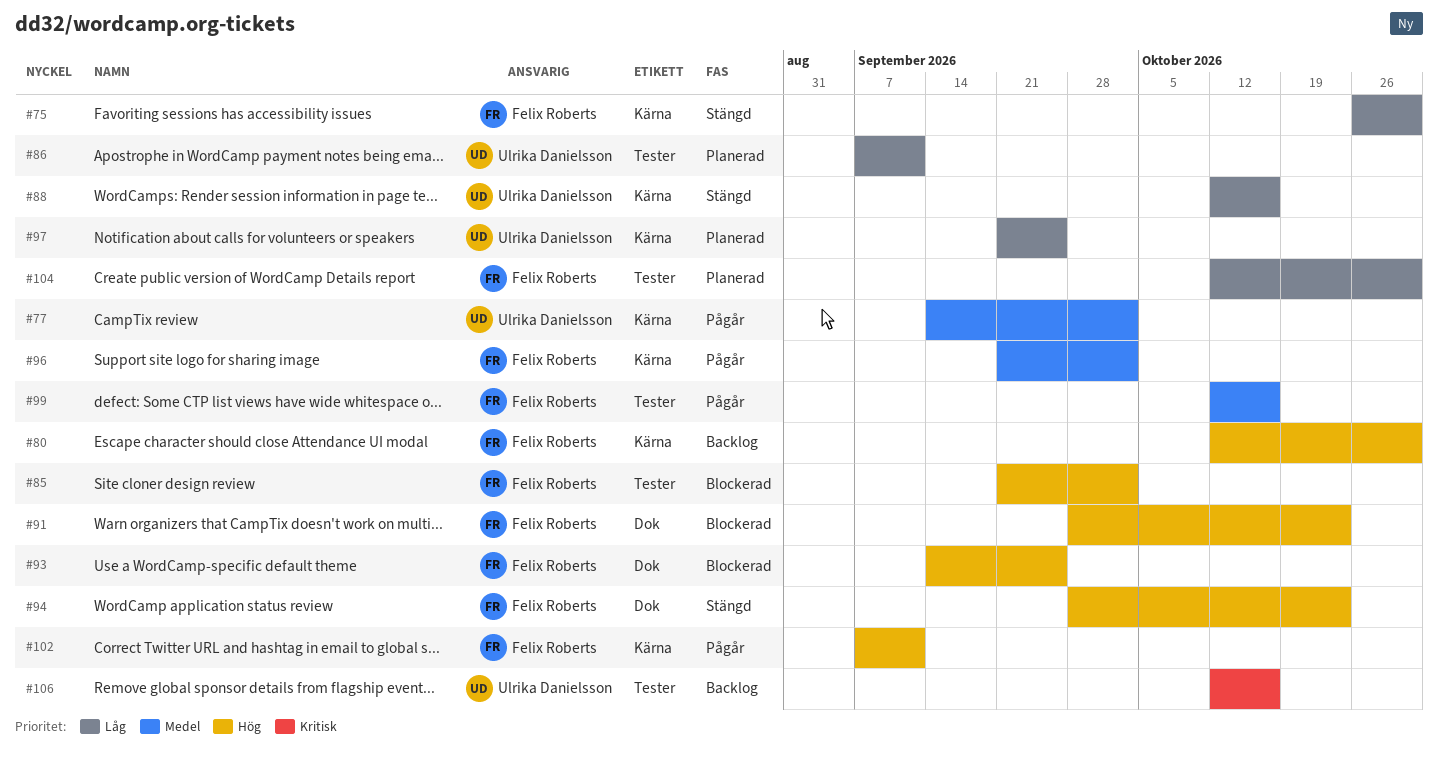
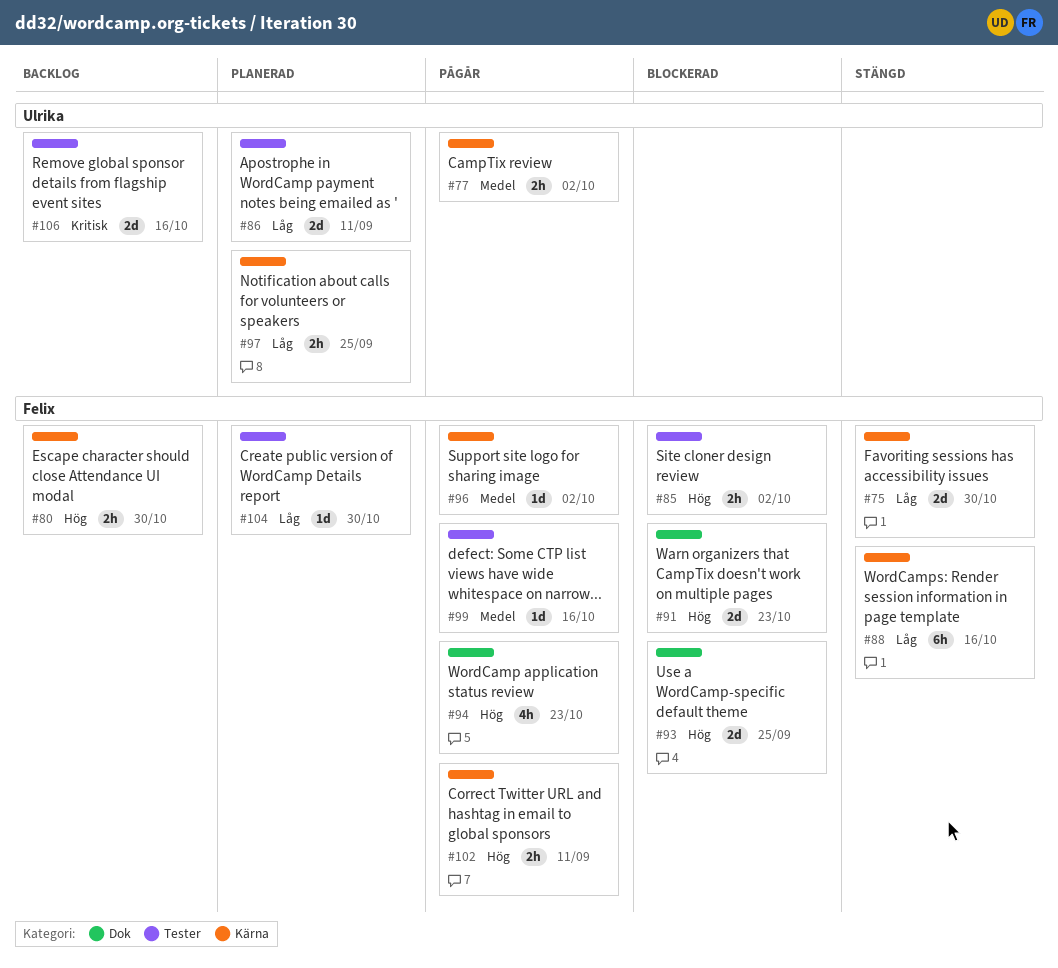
#88, owner: Ulrika Danielsson -> Felix Roberts
#94, status: Stängd -> Pågår

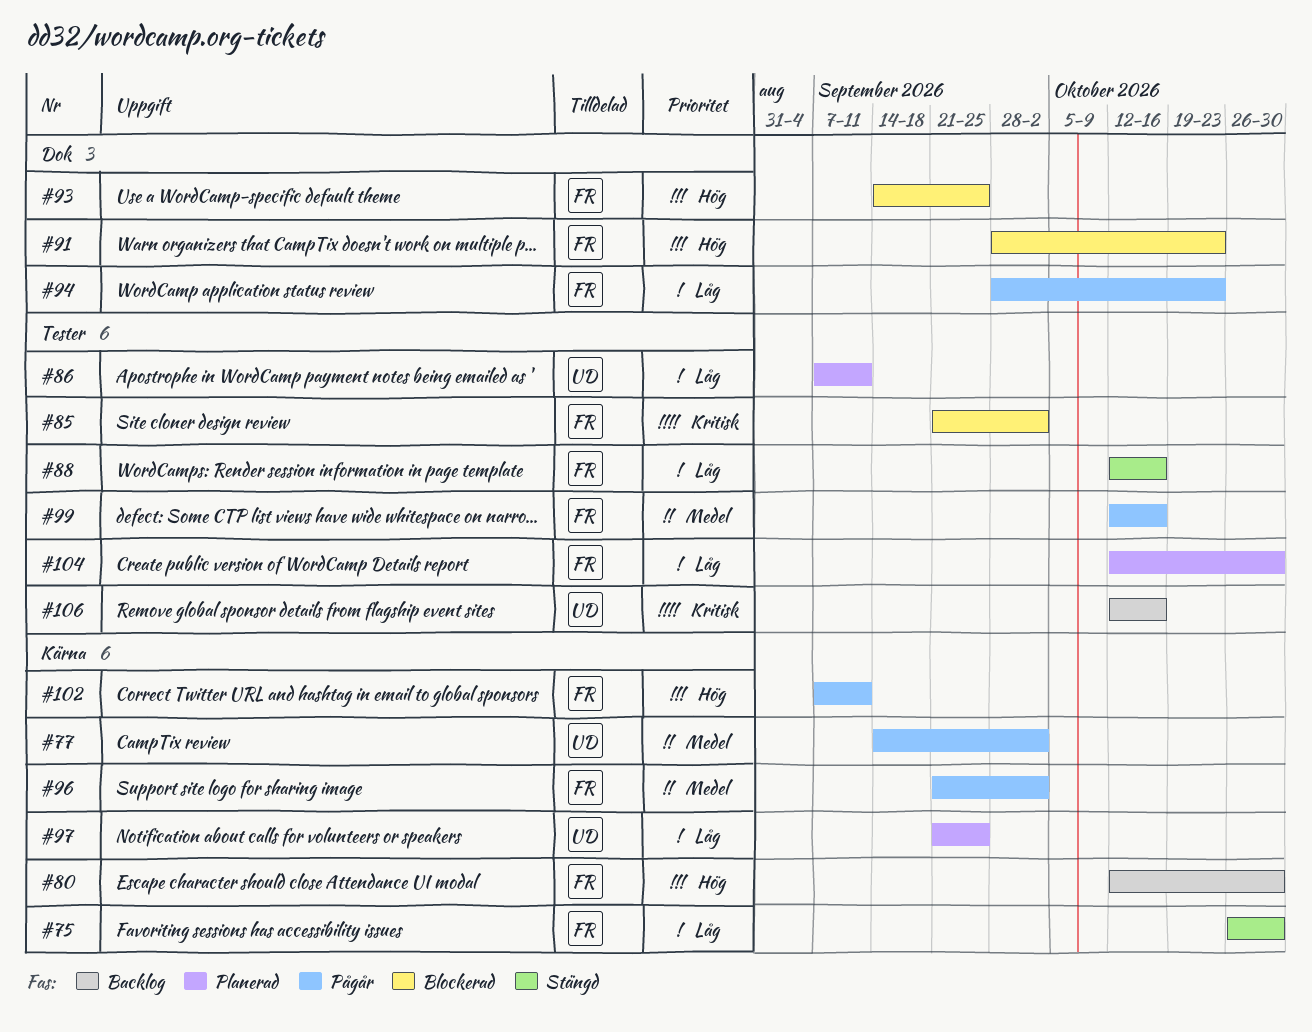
#85, priority: Hög -> Kritisk
#88, label: Kärna -> Tester
#94, priority: Hög -> Låg

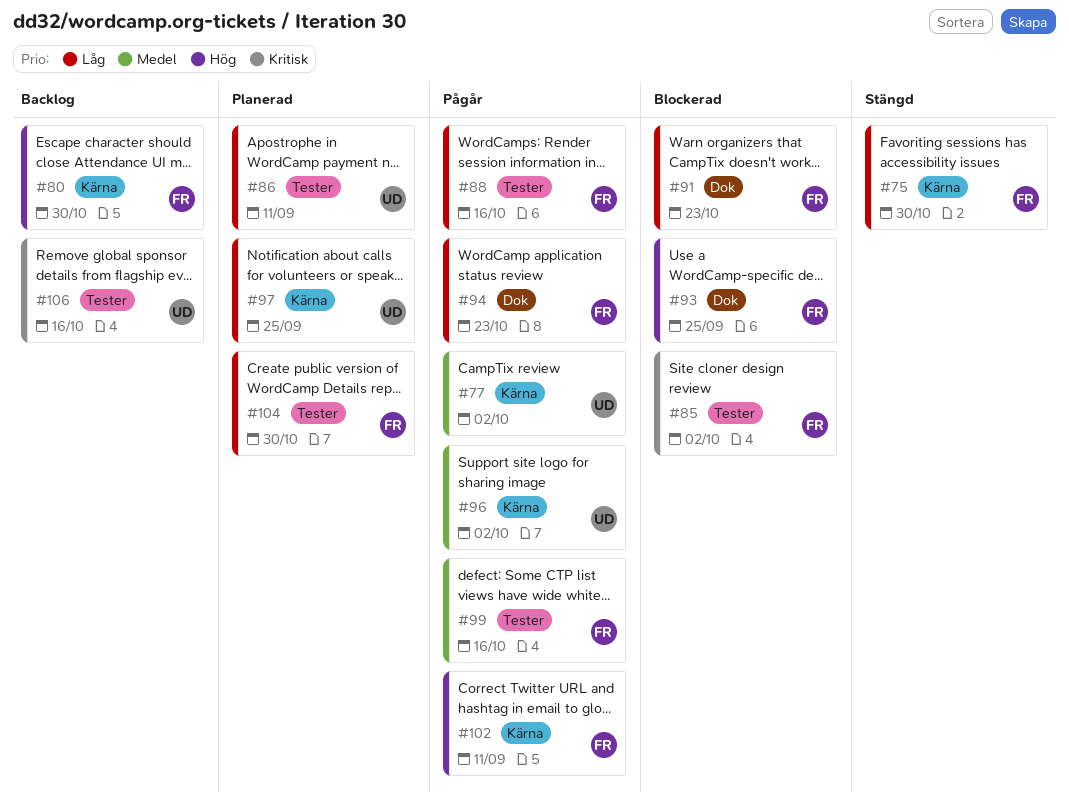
#88, status: Stängd -> Pågår
#91, priority: Hög -> Låg
#96, owner: FR -> UD

